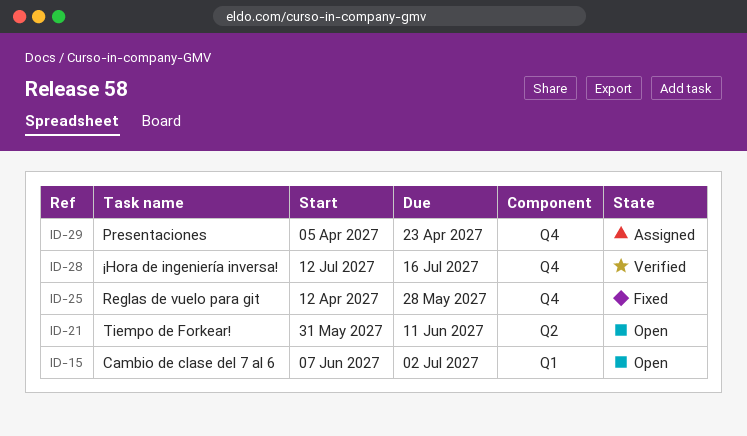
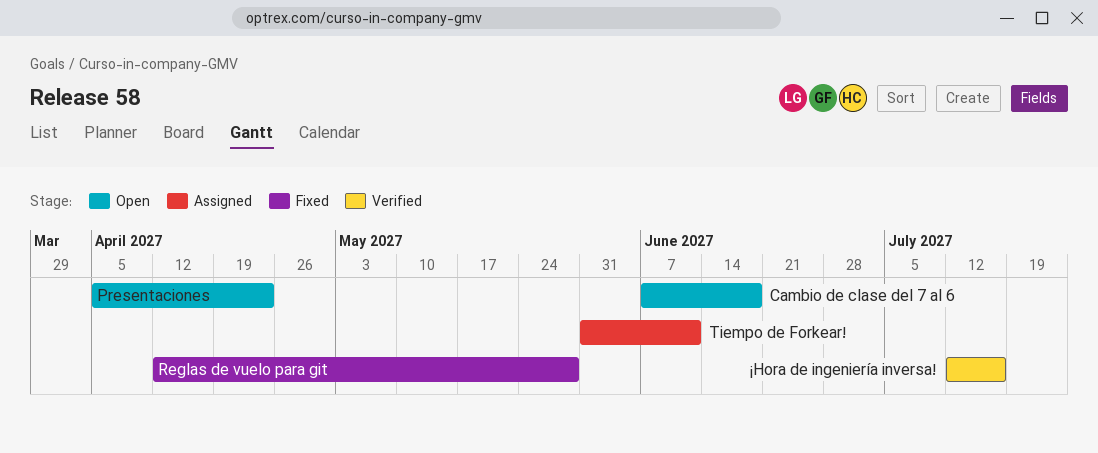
Cambio de clase del 7 al 6, due: Jul 2 -> Jun 18
Presentaciones, status: Assigned -> Open
Tiempo de Forkear!, status: Open -> Assigned

